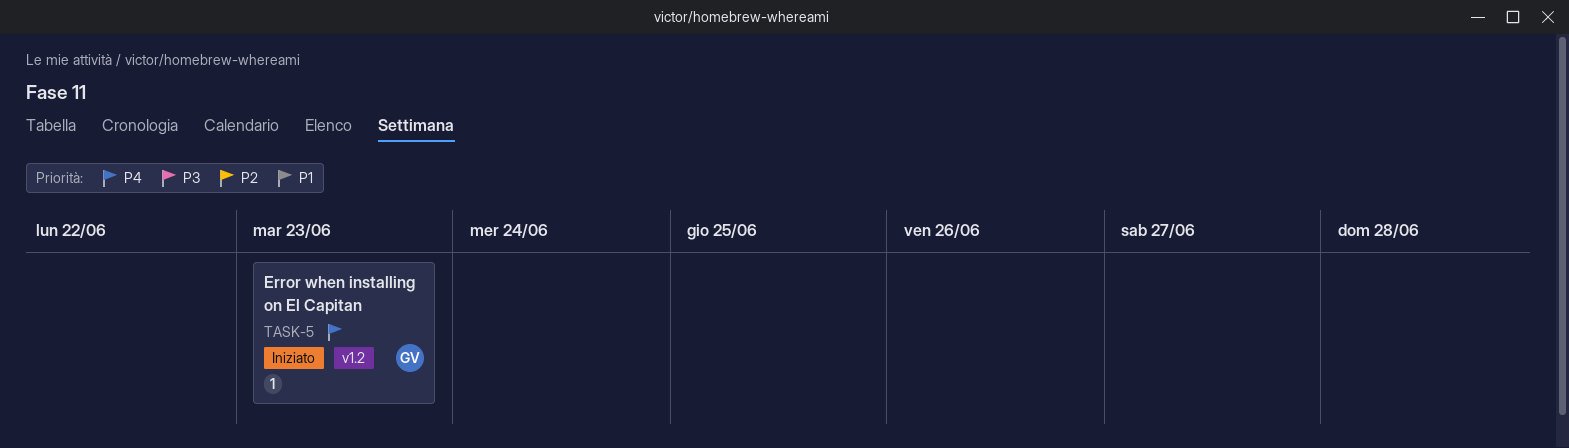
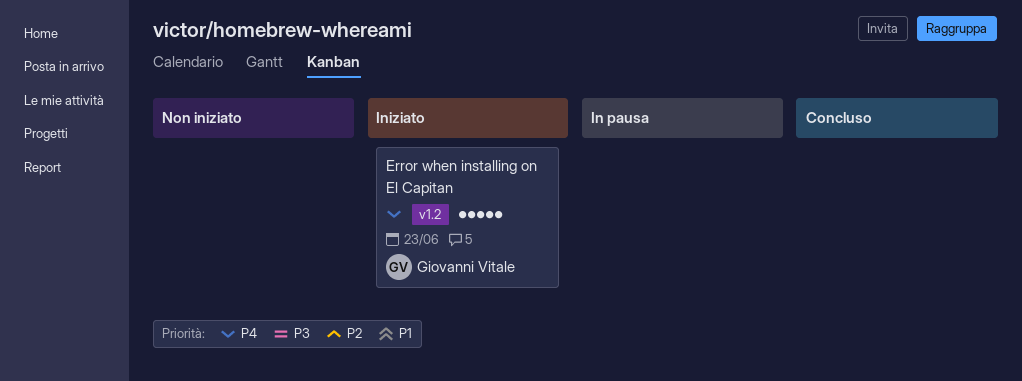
Error when installing on El Capitan, estimate: 1 -> 5

